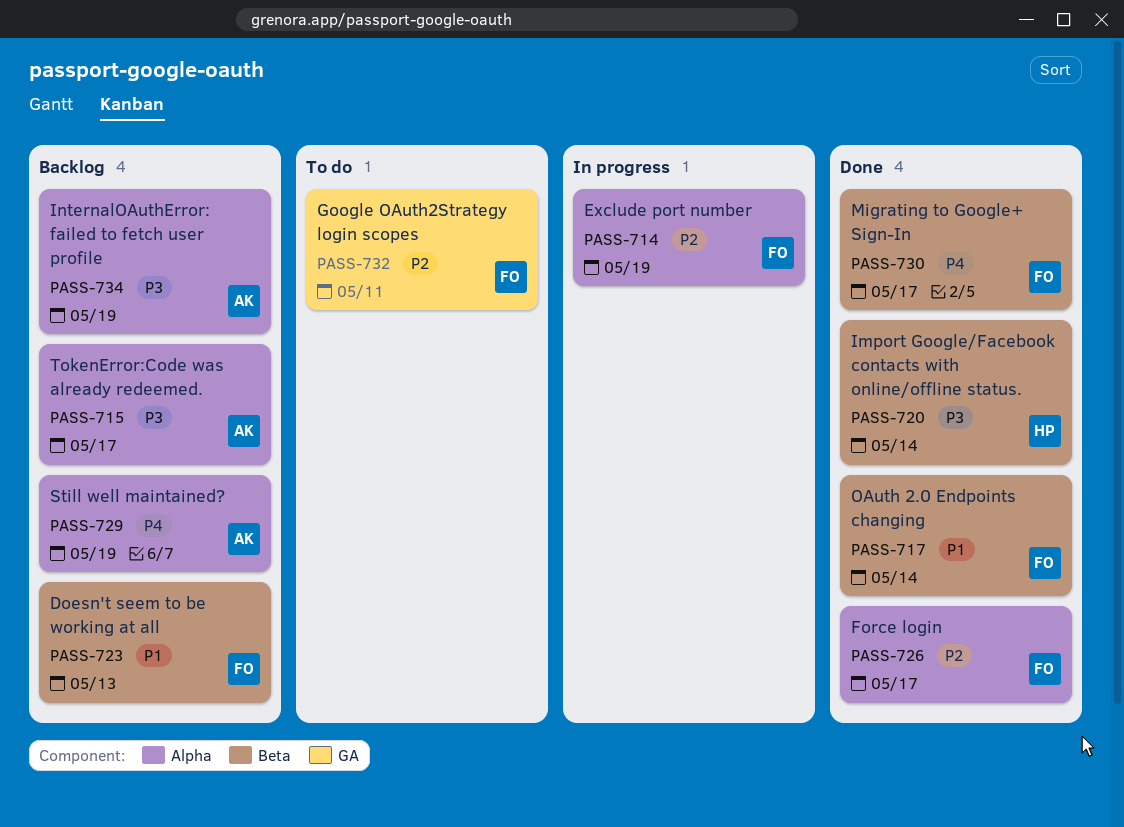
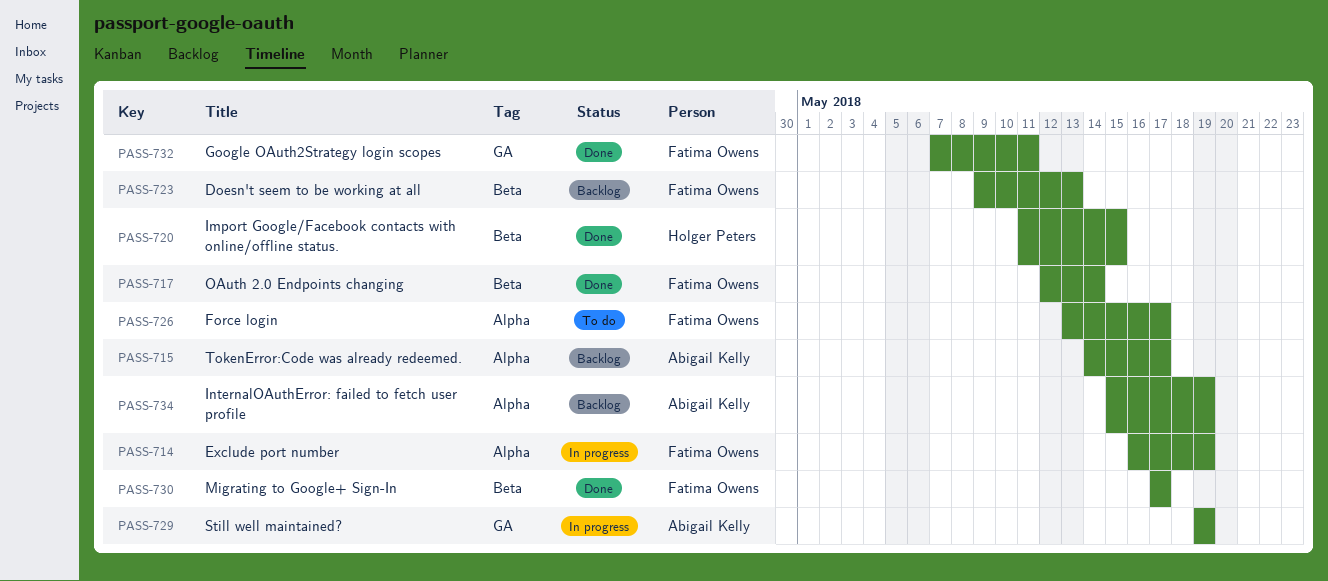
PASS-720, due: May 14 -> May 15
PASS-726, status: Done -> To do
PASS-729, status: Backlog -> In progress
PASS-729, label: Alpha -> GA
PASS-732, status: To do -> Done

